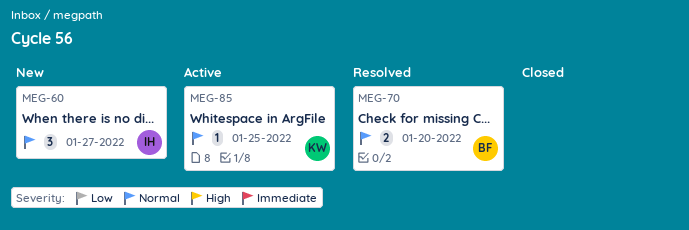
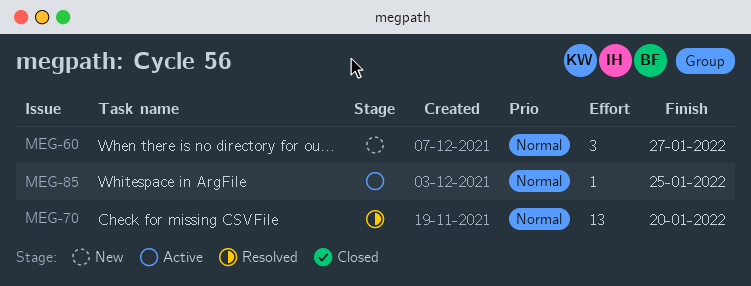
MEG-70, estimate: 2 -> 13

